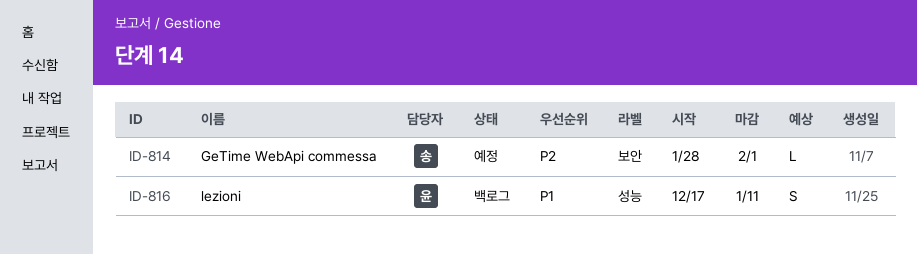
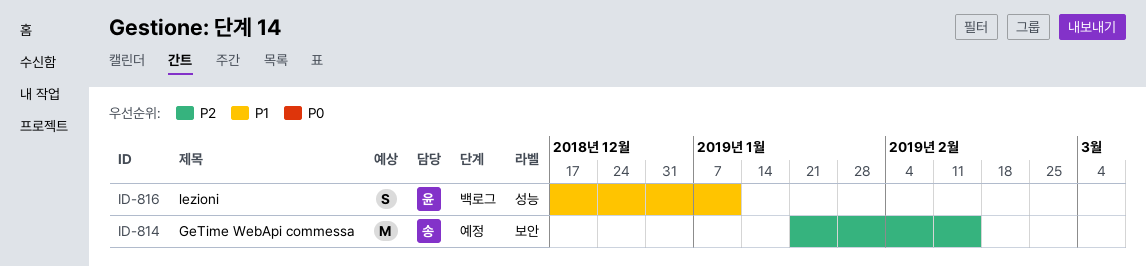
ID-814, estimate: L -> M
ID-814, start: Jan 28 -> Jan 21
ID-814, due: Feb 1 -> Feb 15

